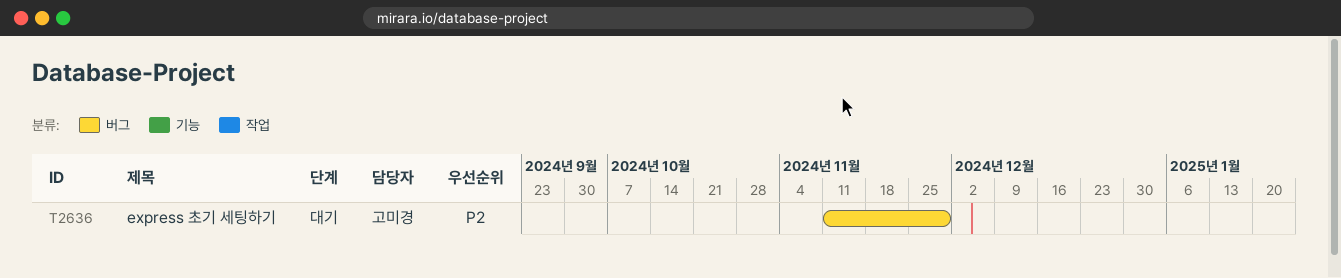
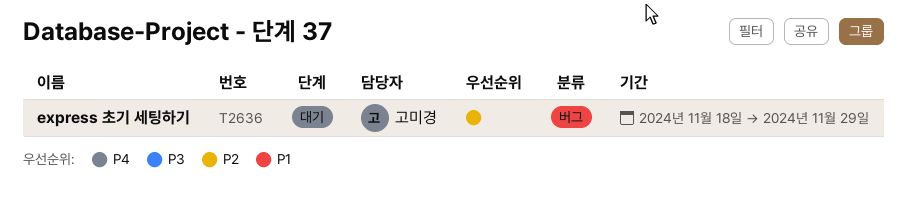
T2636, start: Nov 11 -> Nov 18

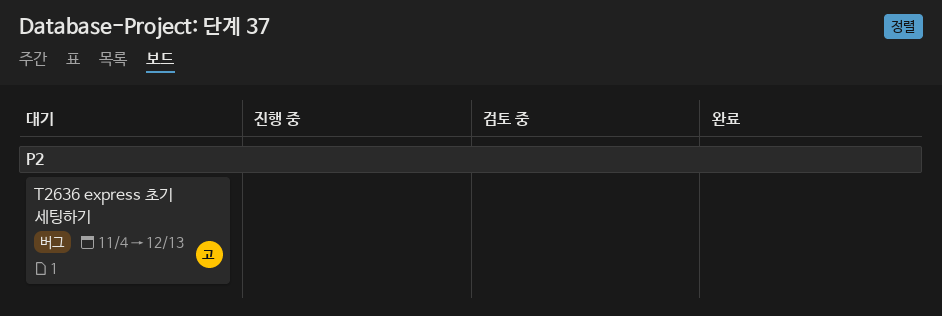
T2636, start: Nov 18 -> Nov 4
T2636, due: Nov 29 -> Dec 13

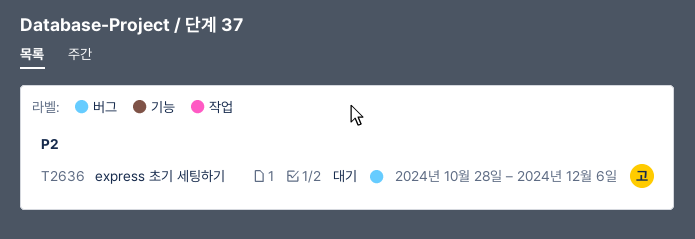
T2636, start: Nov 4 -> Oct 28
T2636, due: Dec 13 -> Dec 6

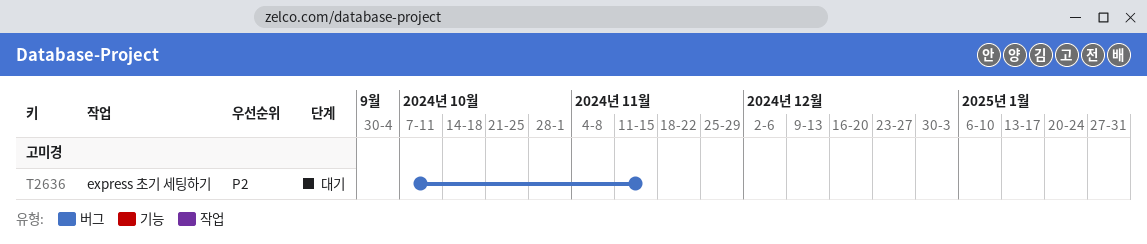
T2636, start: Oct 28 -> Oct 7
T2636, due: Dec 6 -> Nov 15

